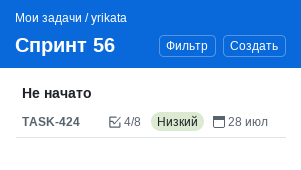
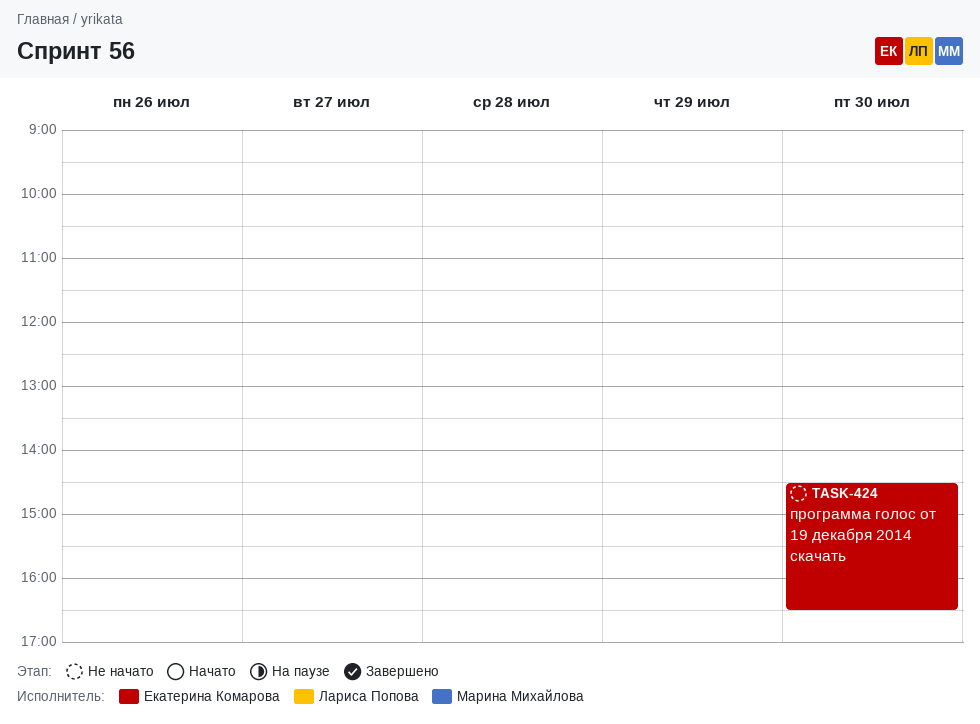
TASK-424, day: Jul 28 -> Jul 30

